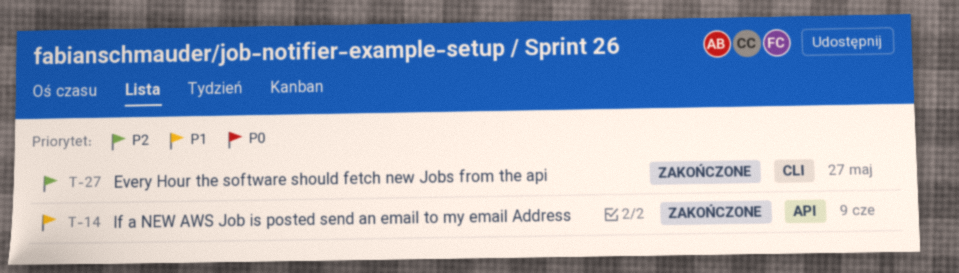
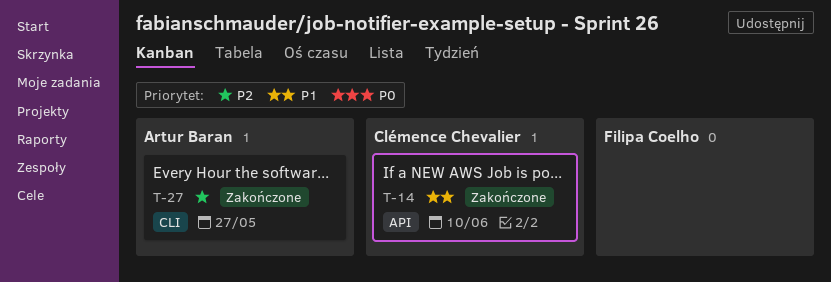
T-14, due: Jun 9 -> Jun 10

